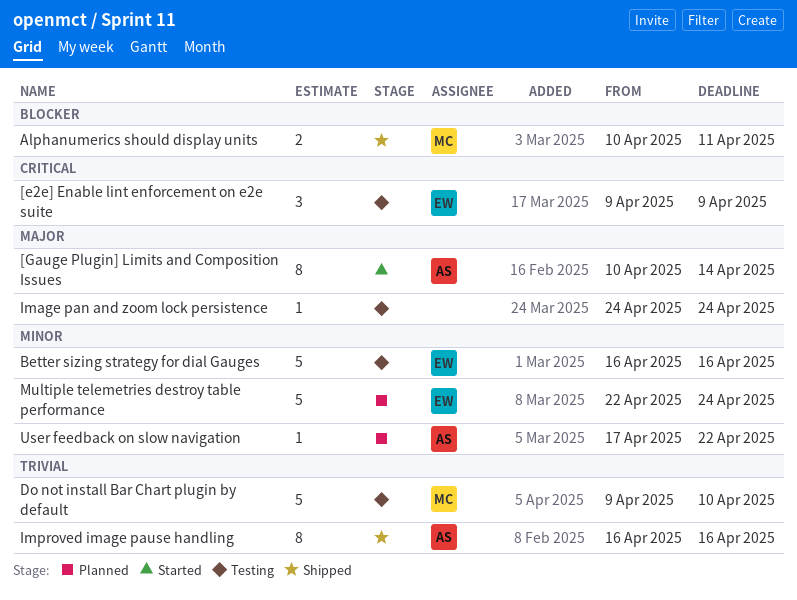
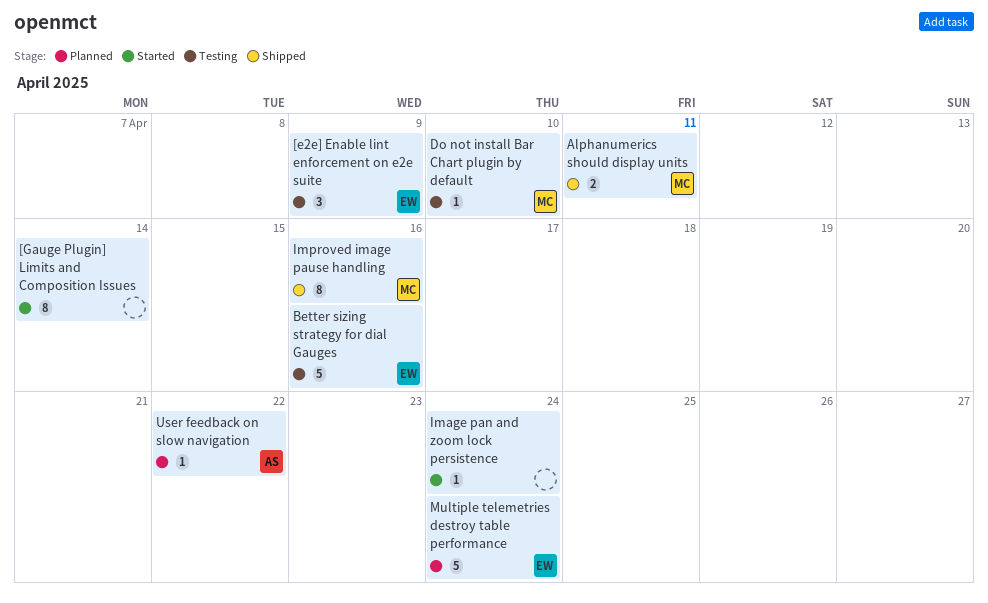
[Gauge Plugin] Limits and Composition Issues, owner: AS -> none
Do not install Bar Chart plugin by default, estimate: 5 -> 1
Image pan and zoom lock persistence, status: Testing -> Started
Improved image pause handling, owner: AS -> MC

